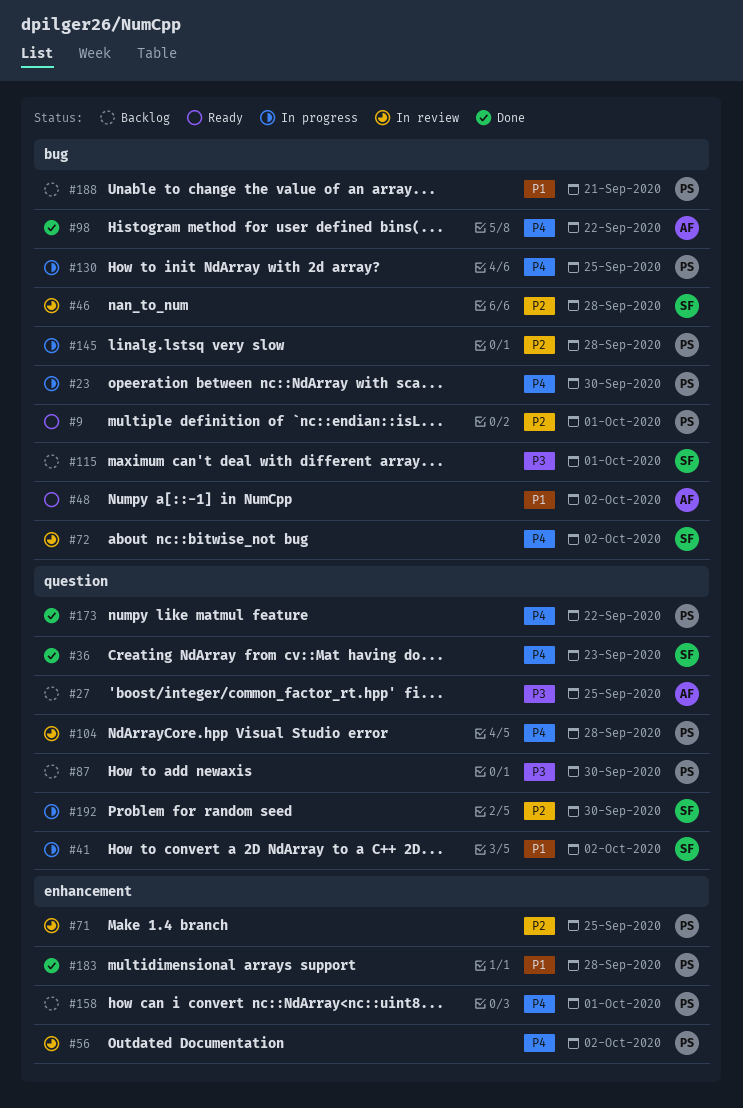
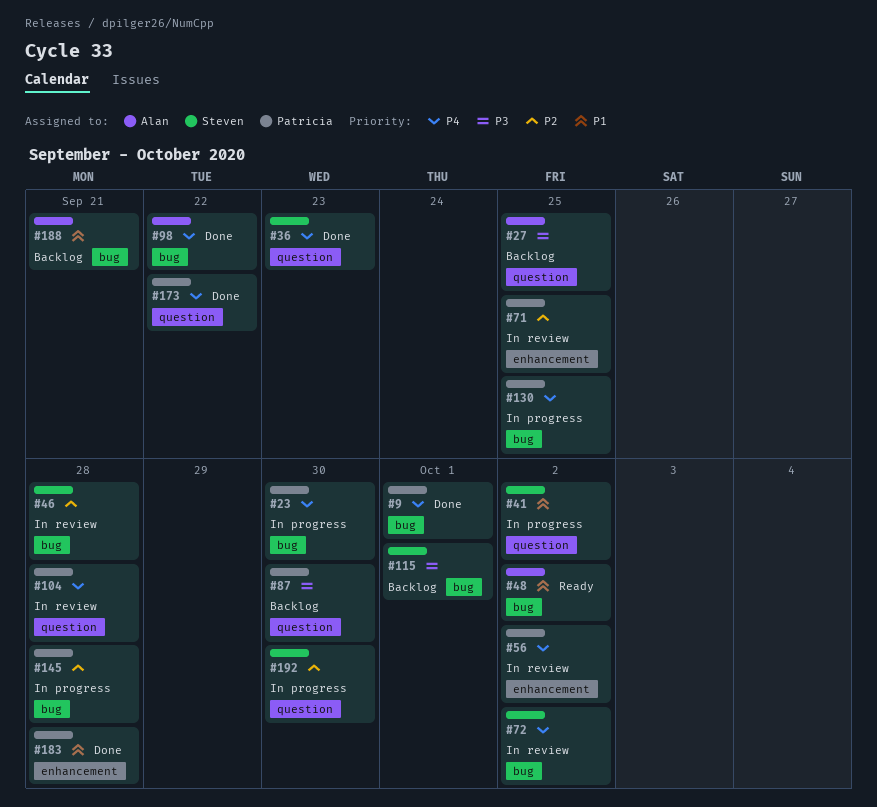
#9, status: Ready -> Done
#9, priority: P2 -> P4
#158: present -> none
#188, owner: Patricia -> Alan

